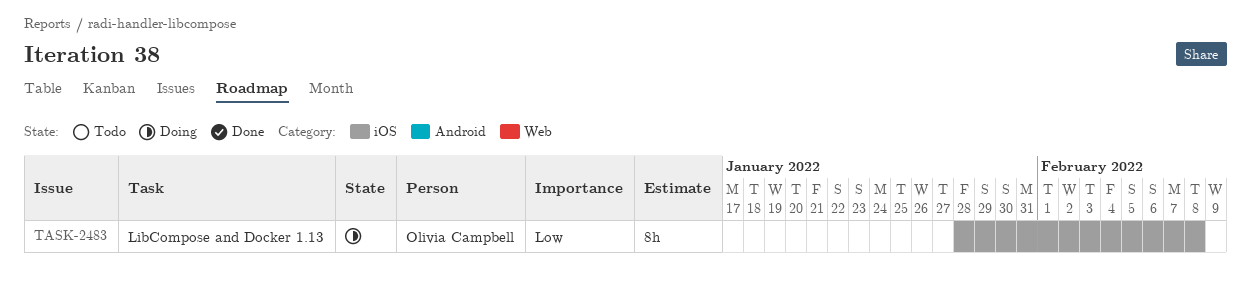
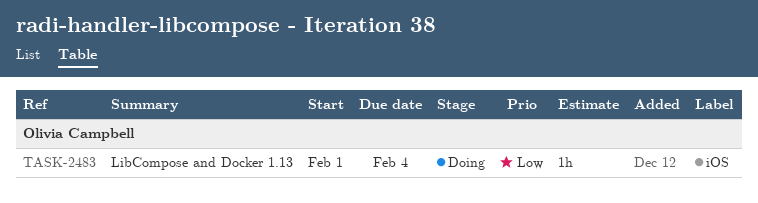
TASK-2483, estimate: 8h -> 1h
TASK-2483, start: Jan 28 -> Feb 1
TASK-2483, due: Feb 8 -> Feb 4

